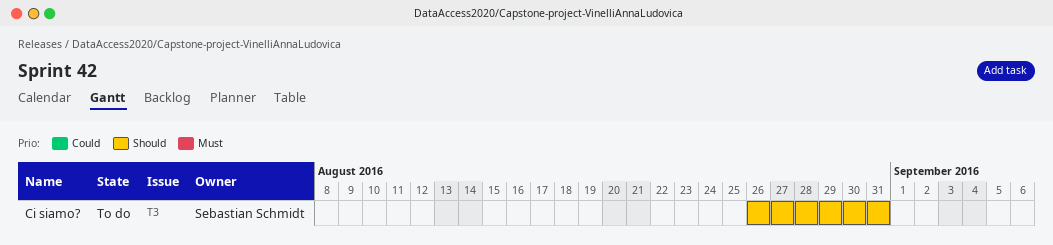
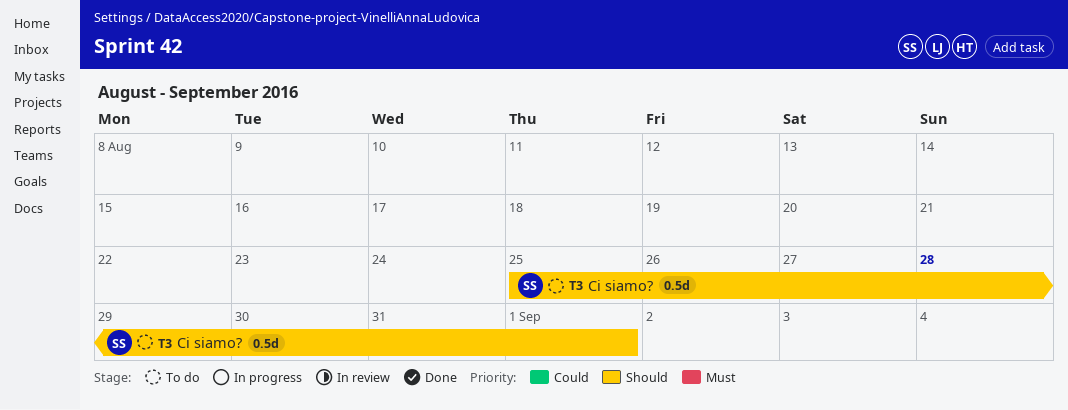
T3, start: Aug 26 -> Aug 25
T3, due: Aug 31 -> Sep 1

